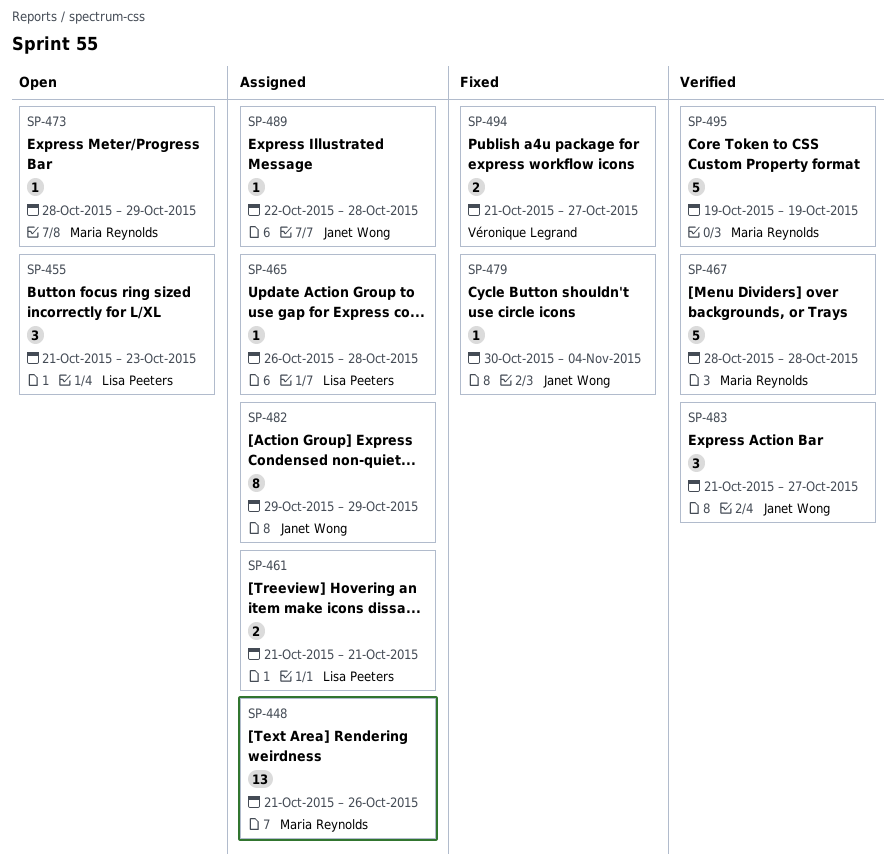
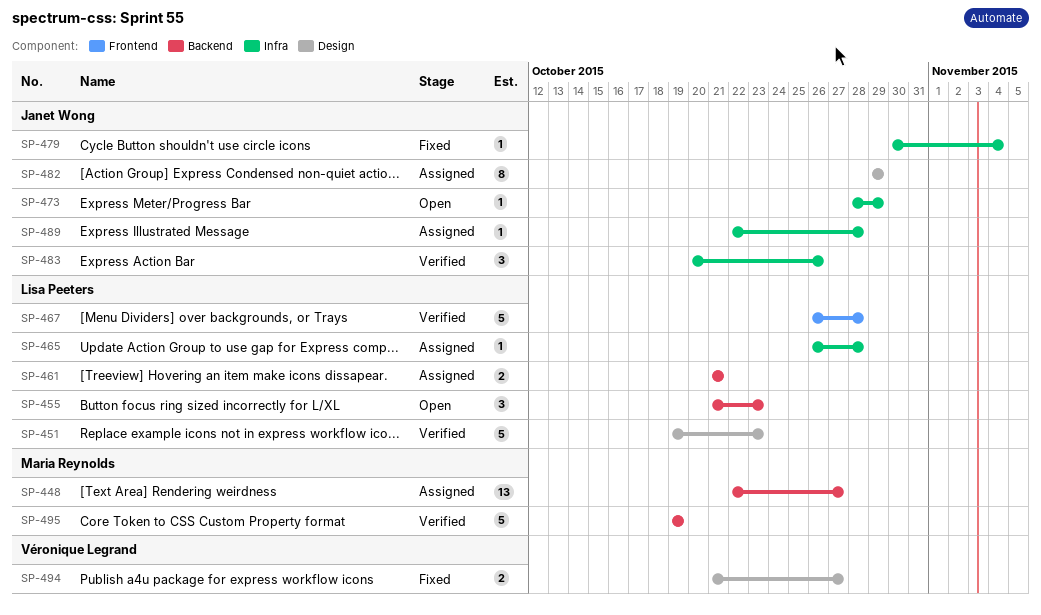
SP-448, start: Oct 21 -> Oct 22
SP-448, due: Oct 26 -> Oct 27
SP-451: none -> present
SP-467, owner: Maria Reynolds -> Lisa Peeters
SP-467, start: Oct 28 -> Oct 26
SP-473, owner: Maria Reynolds -> Janet Wong
SP-483, start: Oct 21 -> Oct 20
SP-483, due: Oct 27 -> Oct 26

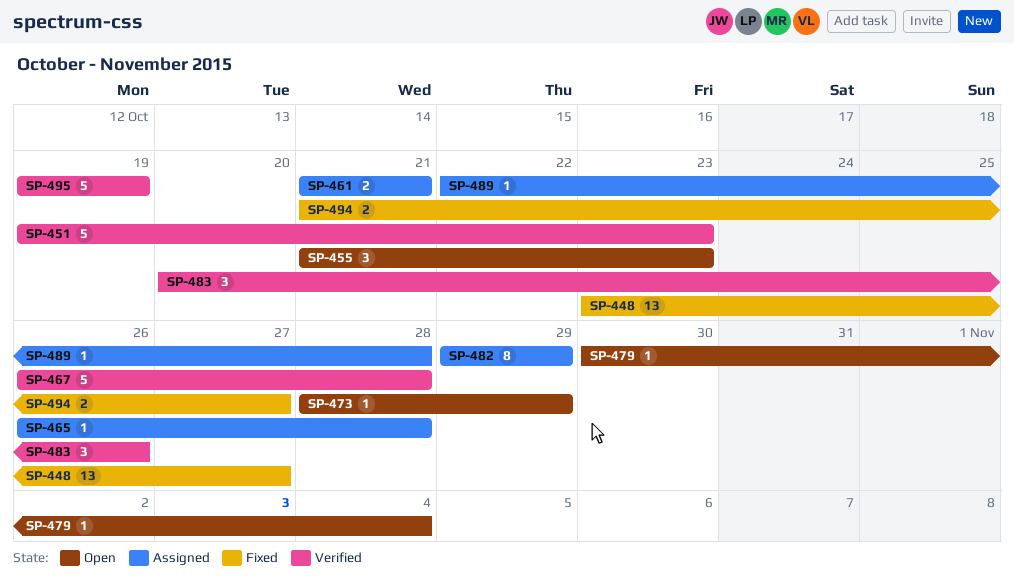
SP-448, status: Assigned -> Fixed
SP-448, start: Oct 22 -> Oct 23
SP-479, status: Fixed -> Open

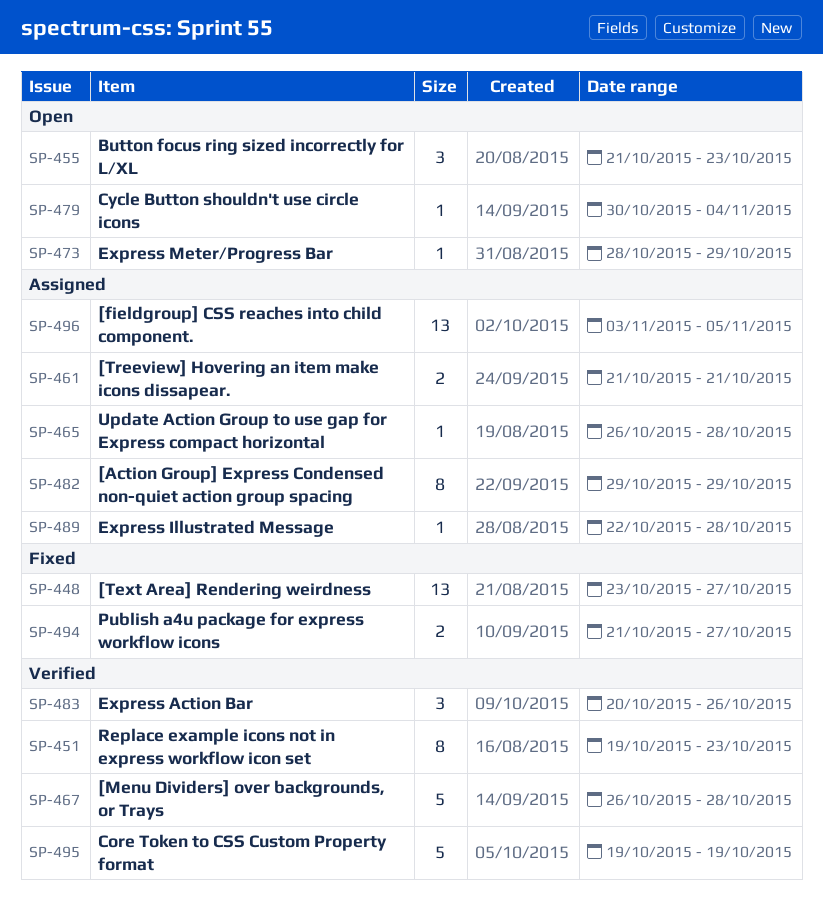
SP-451, estimate: 5 -> 8
SP-496: none -> present

